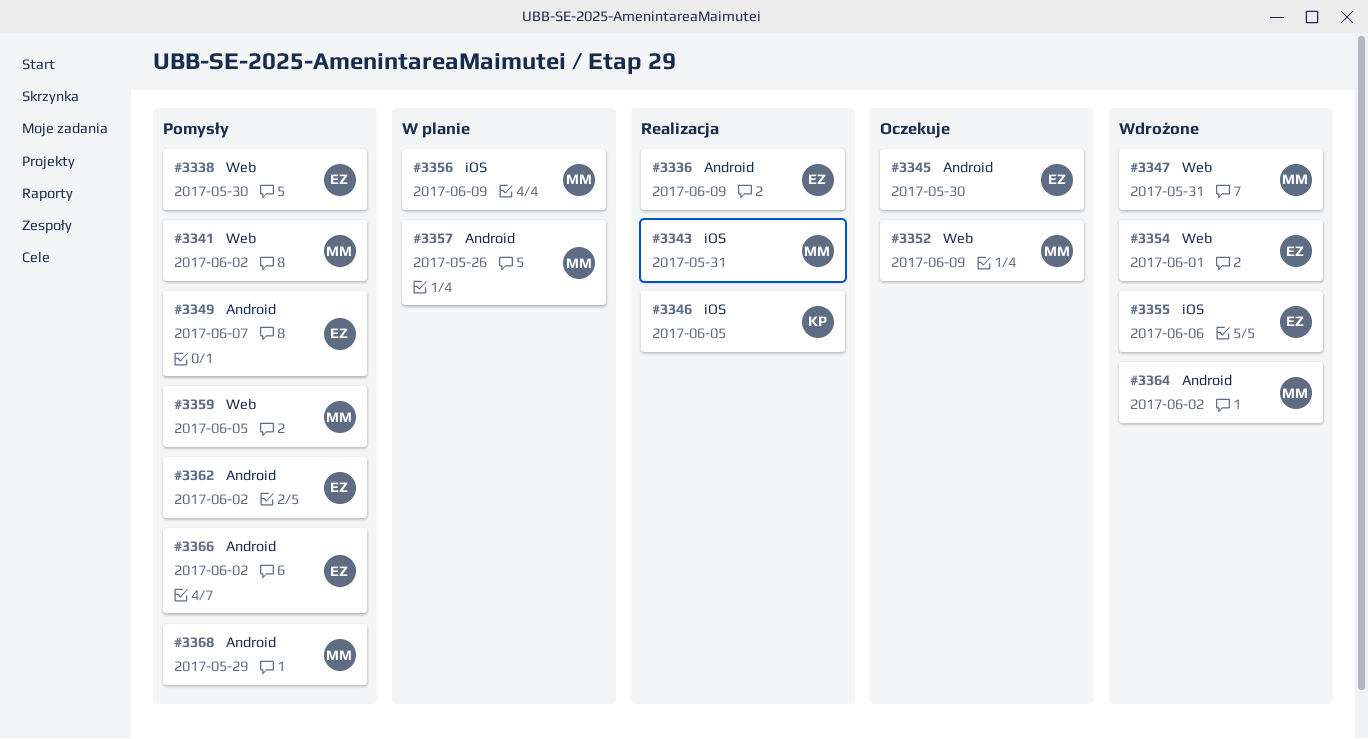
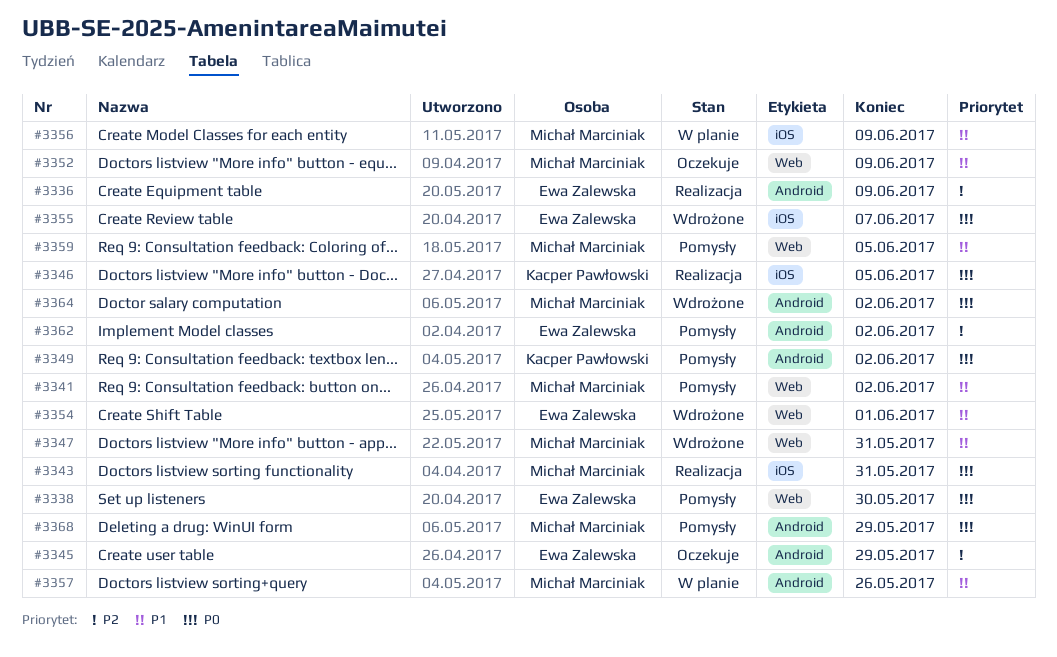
#3345, due: May 30 -> May 29
#3349, owner: Ewa Zalewska -> Kacper Pawłowski
#3349, due: Jun 7 -> Jun 2
#3355, due: Jun 6 -> Jun 7
#3366: present -> none

